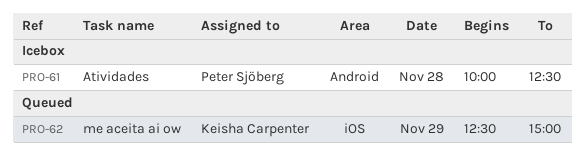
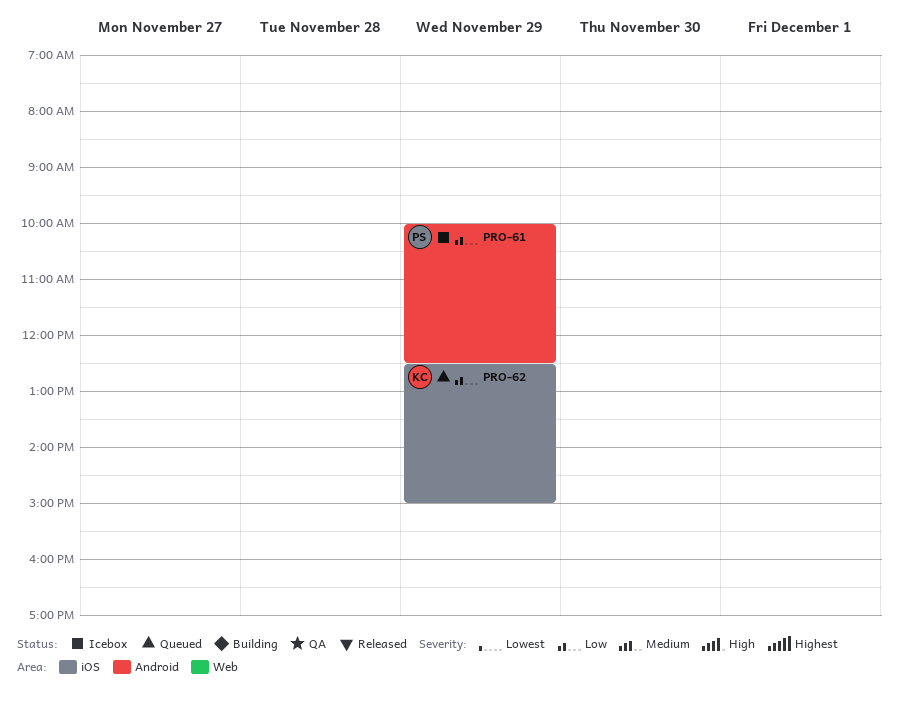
PRO-61, day: Nov 28 -> Nov 29

